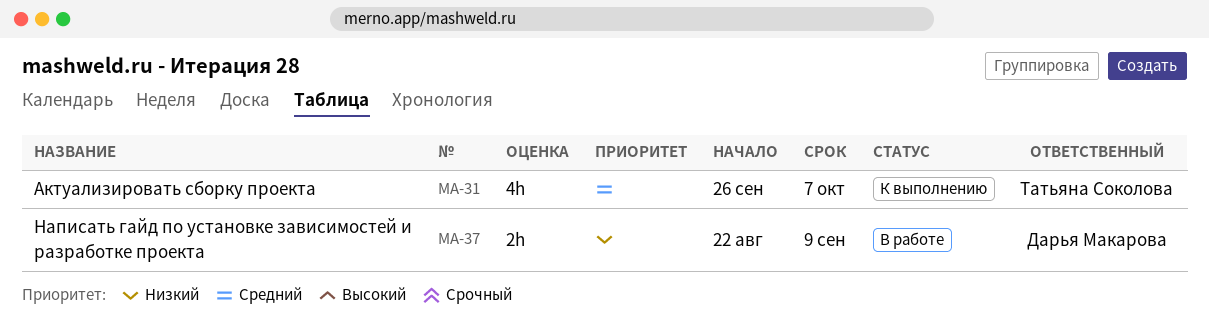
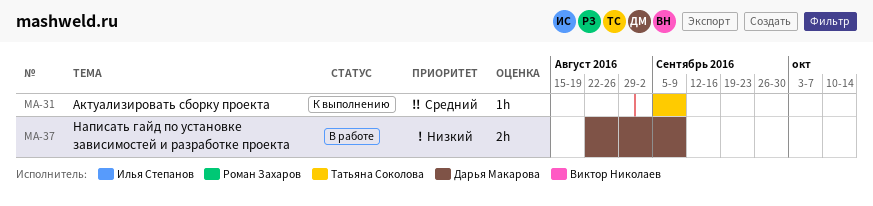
MA-31, estimate: 4h -> 1h
MA-31, start: Sep 26 -> Sep 5
MA-31, due: Oct 7 -> Sep 9

